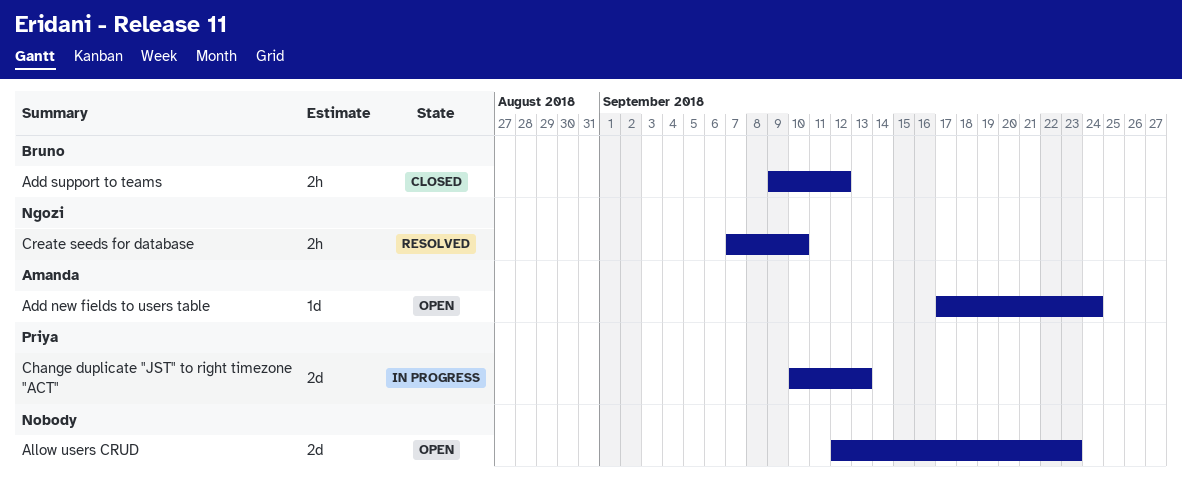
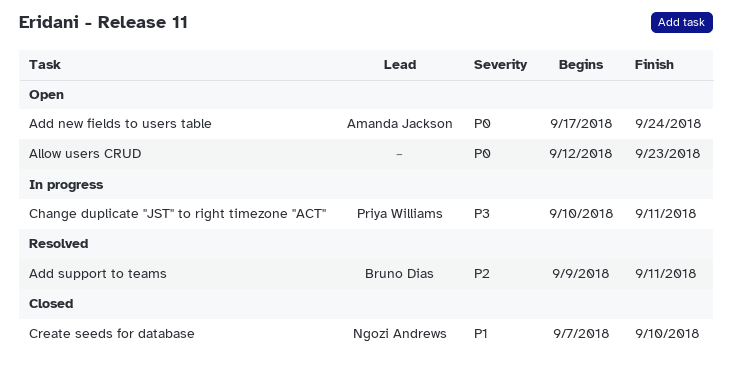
Add support to teams, status: Closed -> Resolved
Add support to teams, due: Sep 12 -> Sep 11
Change duplicate "JST" to right timezone "ACT", due: Sep 13 -> Sep 11
Create seeds for database, status: Resolved -> Closed

